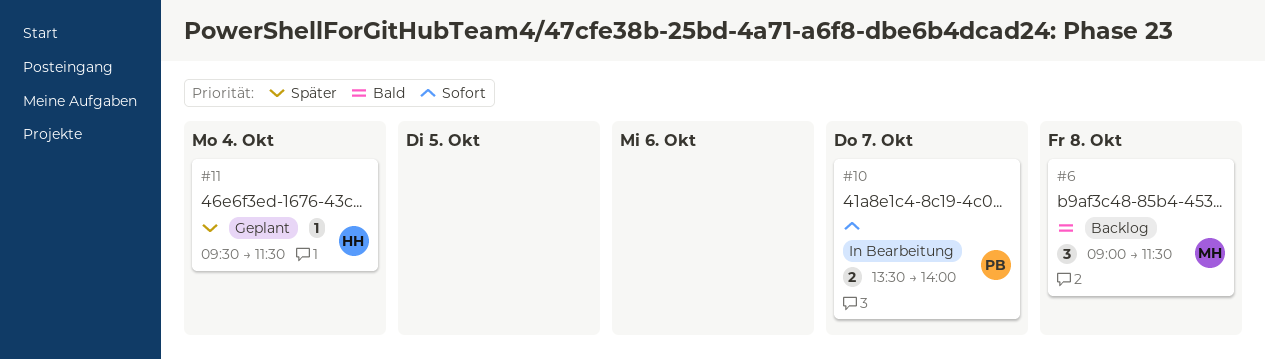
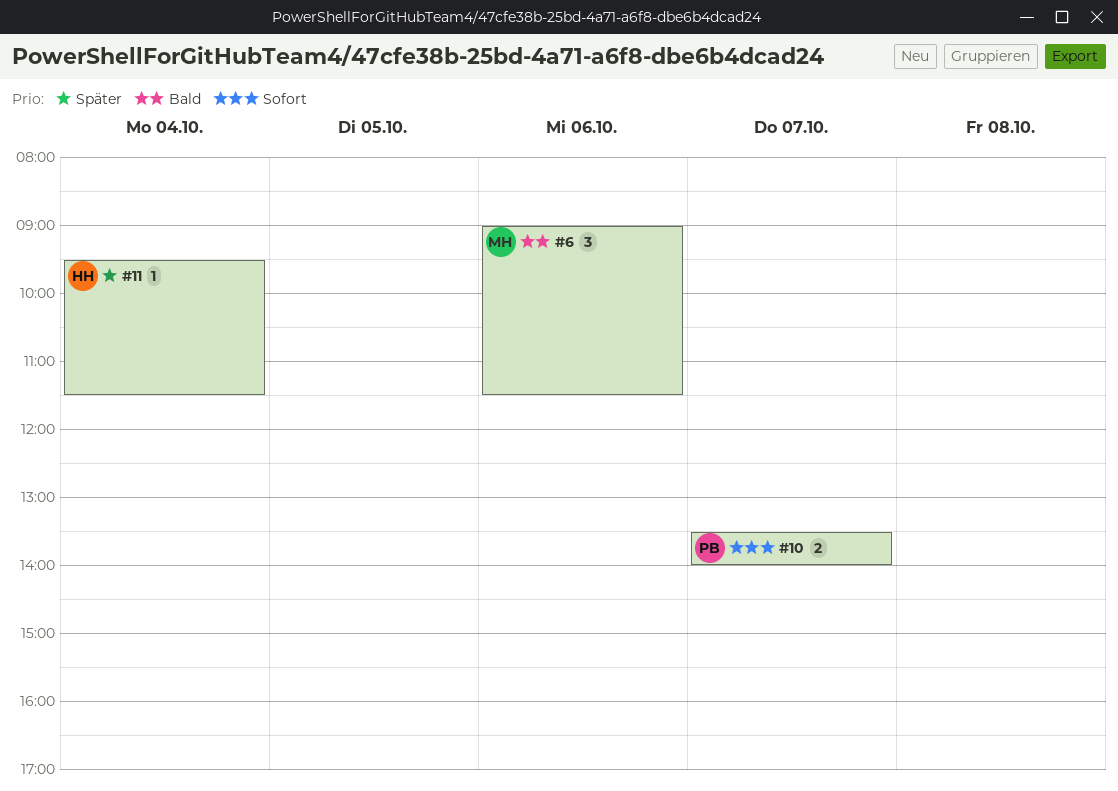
#6, day: Oct 8 -> Oct 6

